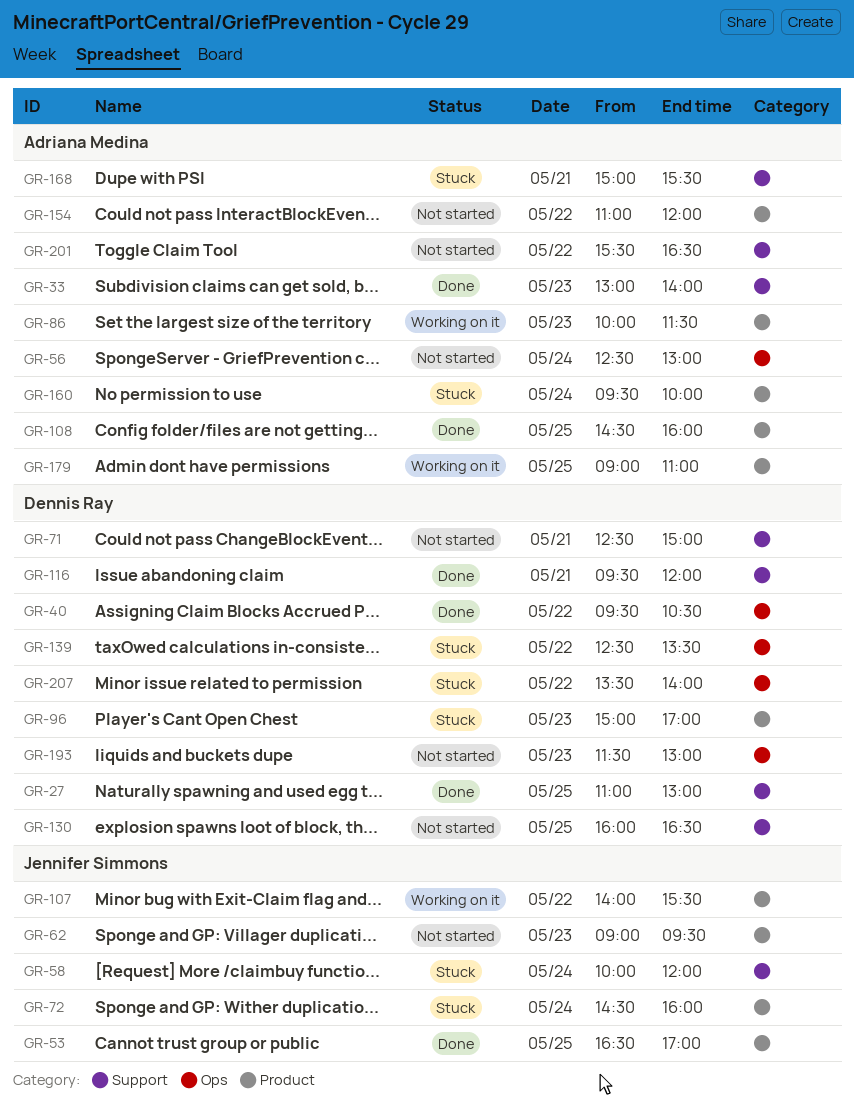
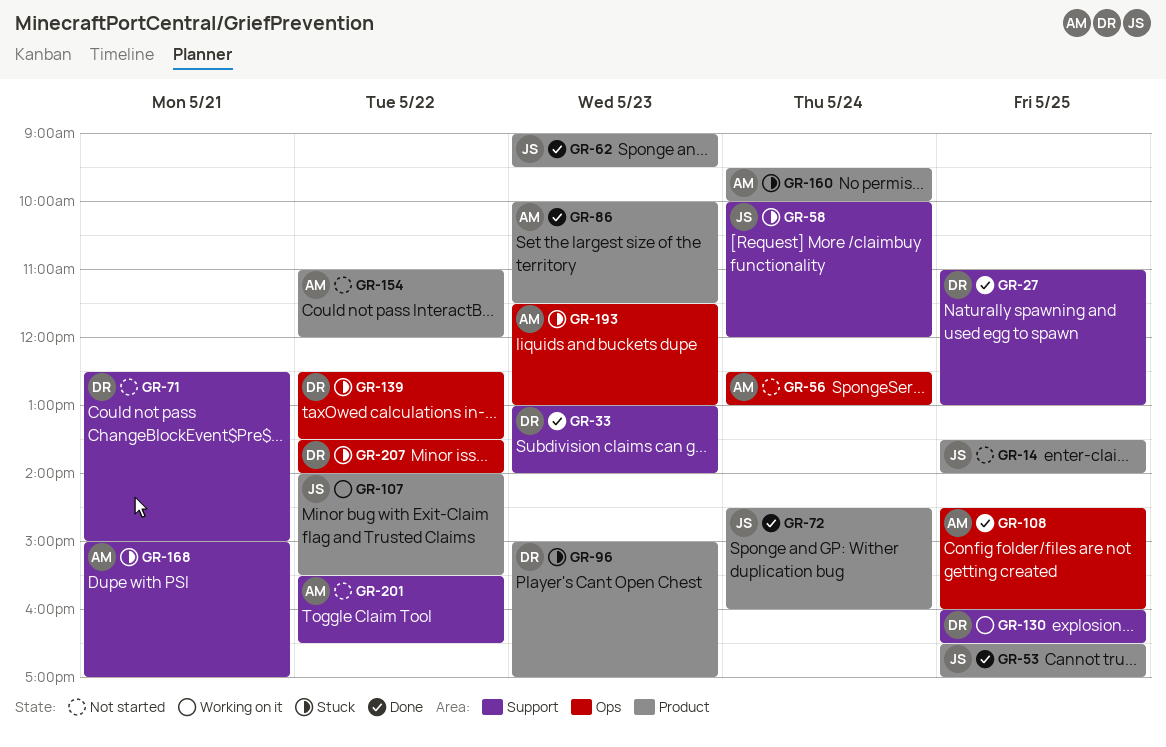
GR-14: none -> present
GR-33, owner: Adriana Medina -> Dennis Ray
GR-40: present -> none
GR-62, status: Not started -> Done
GR-72, status: Stuck -> Done
GR-86, status: Working on it -> Done
GR-108, label: Product -> Ops
GR-116: present -> none
GR-130, status: Not started -> Working on it
GR-168, ends: 15:30 -> 17:00
GR-179: present -> none
GR-193, status: Not started -> Stuck
GR-193, owner: Dennis Ray -> Adriana Medina

